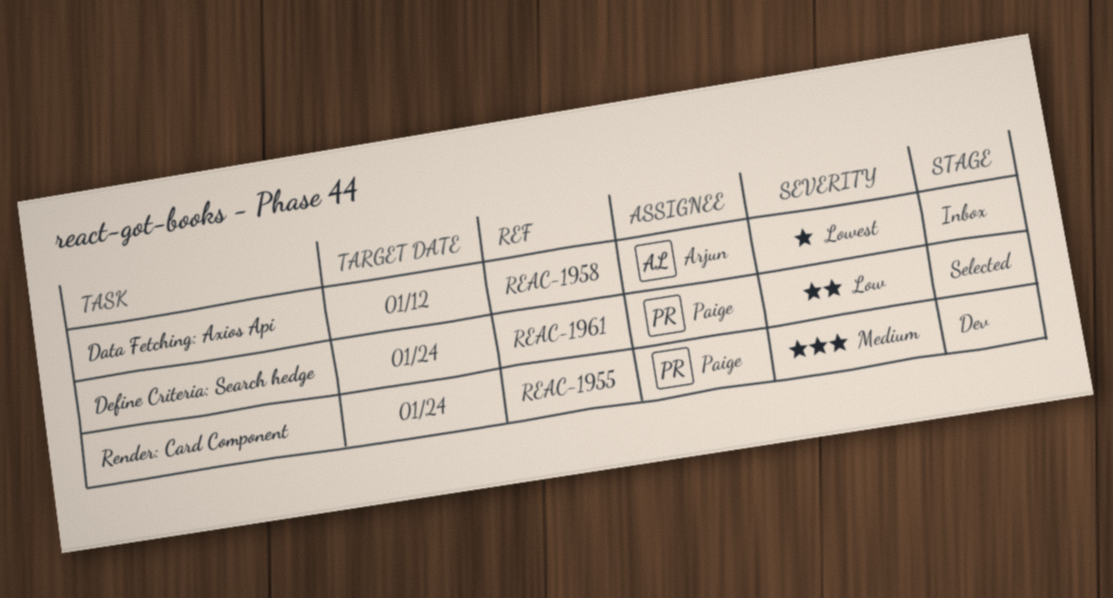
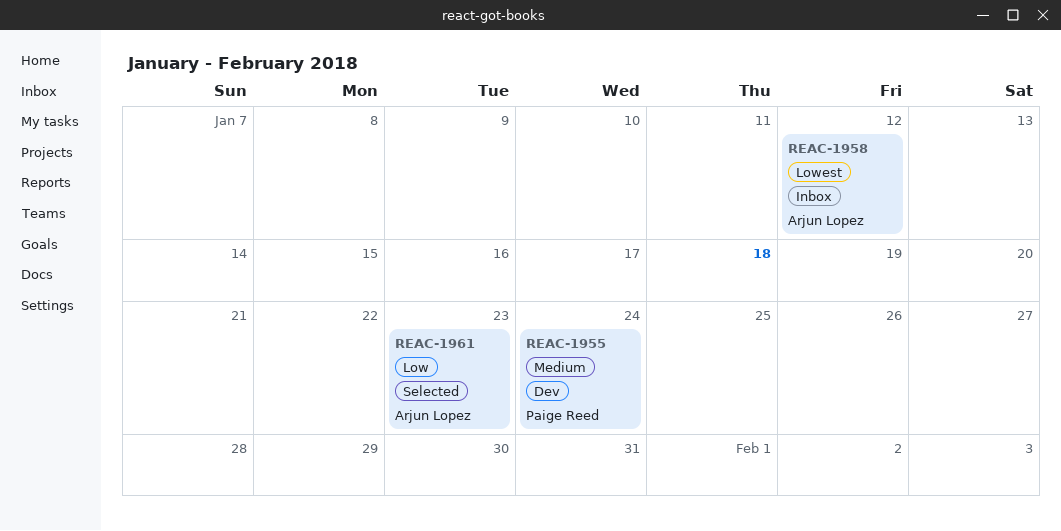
REAC-1961, owner: Paige Reed -> Arjun Lopez
REAC-1961, due: Jan 24 -> Jan 23

